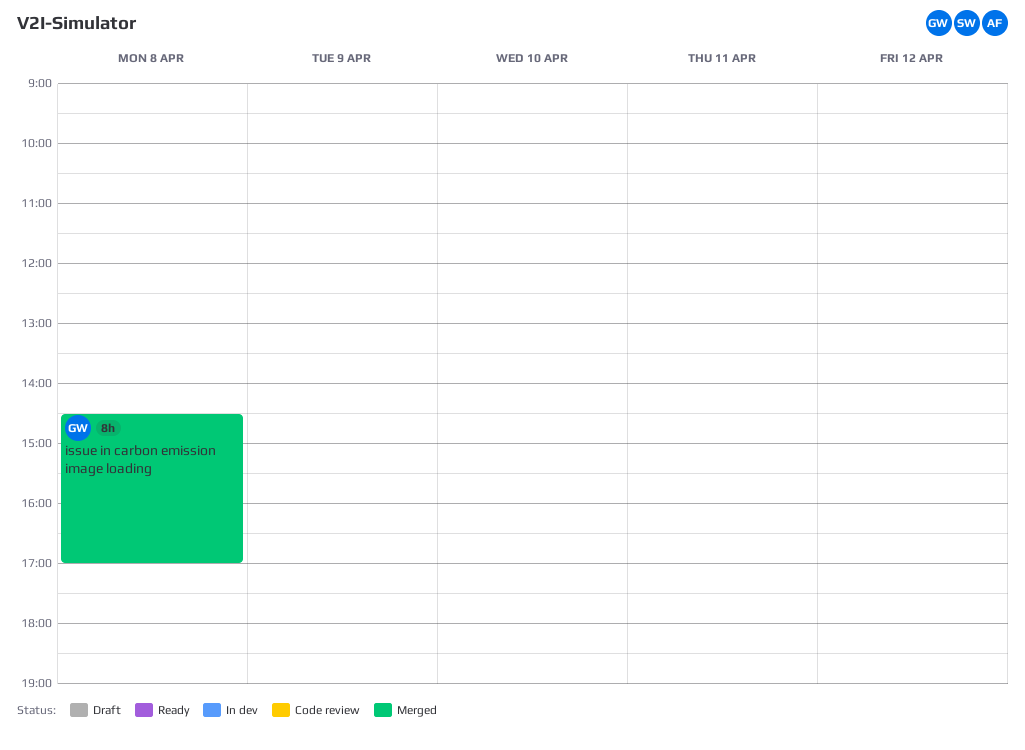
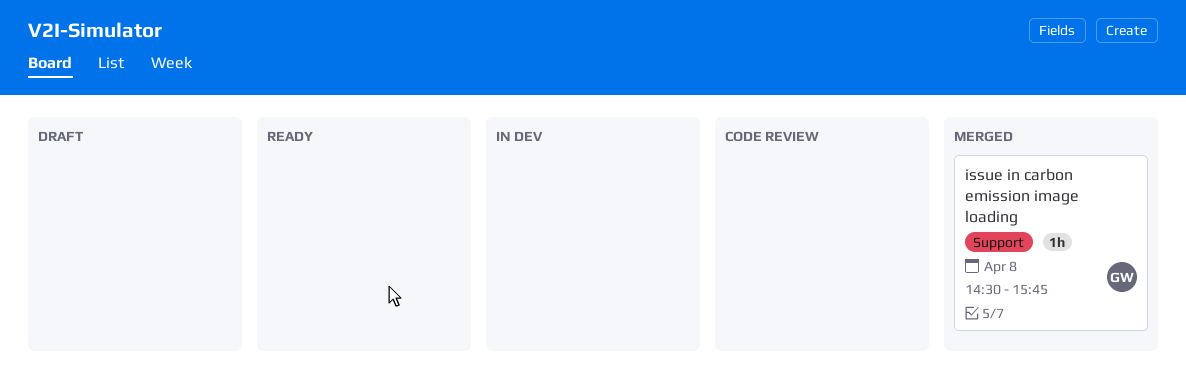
issue in carbon emission image loading, estimate: 8h -> 1h
issue in carbon emission image loading, ends: 17:00 -> 15:45

